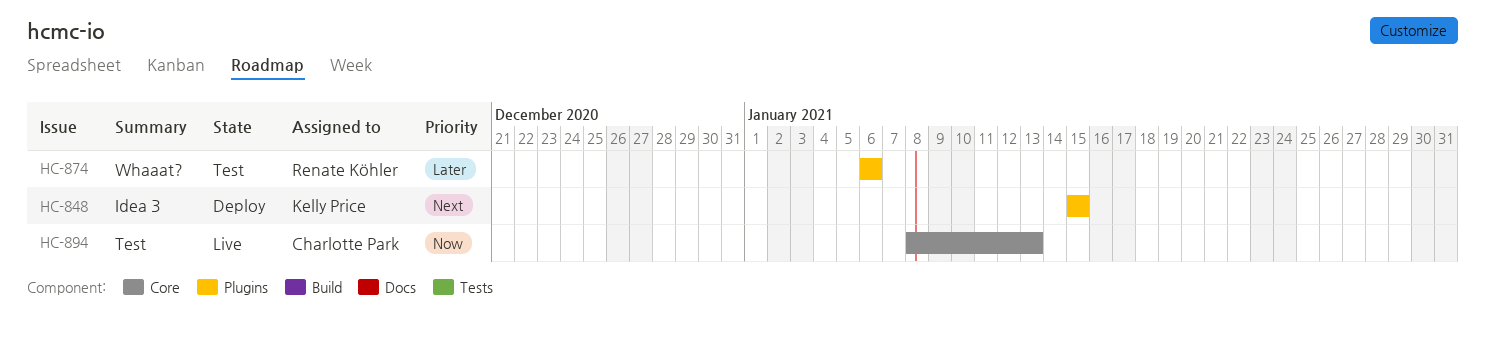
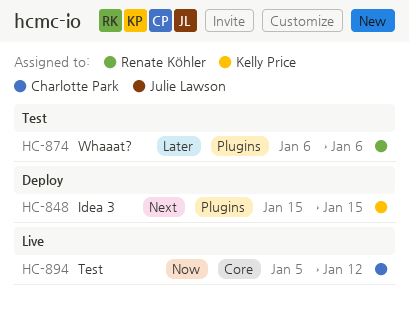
HC-894, start: Jan 8 -> Jan 5
HC-894, due: Jan 13 -> Jan 12

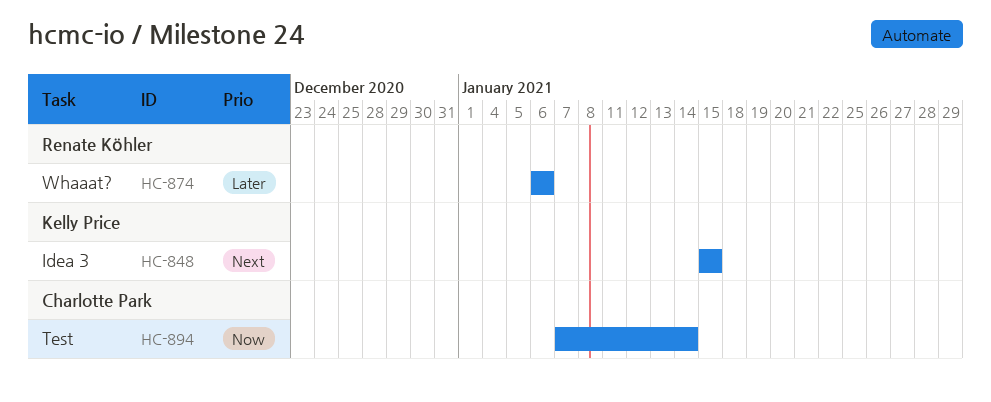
HC-894, start: Jan 5 -> Jan 7
HC-894, due: Jan 12 -> Jan 14

